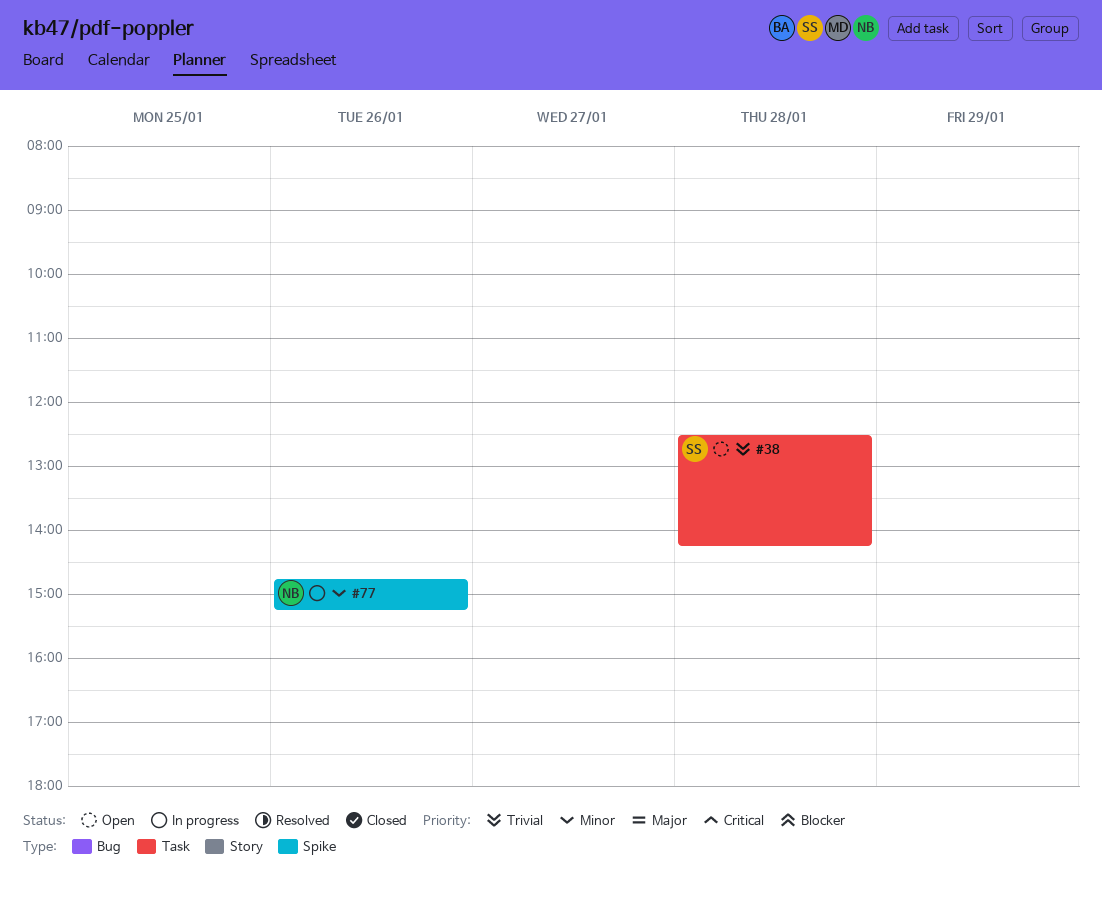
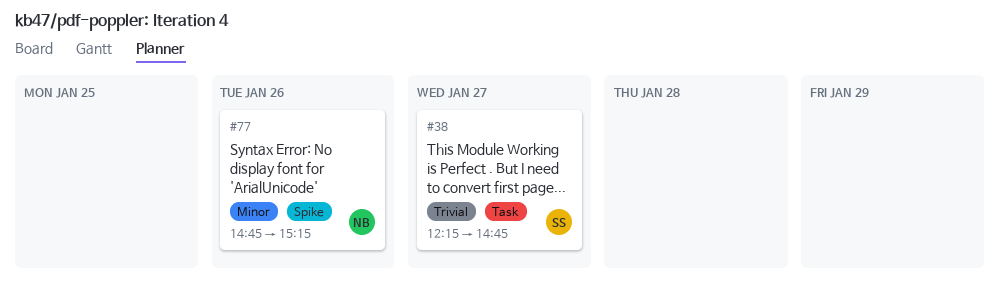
#38, day: Jan 28 -> Jan 27
#38, begins: 12:30 -> 12:15
#38, ends: 14:15 -> 14:45

